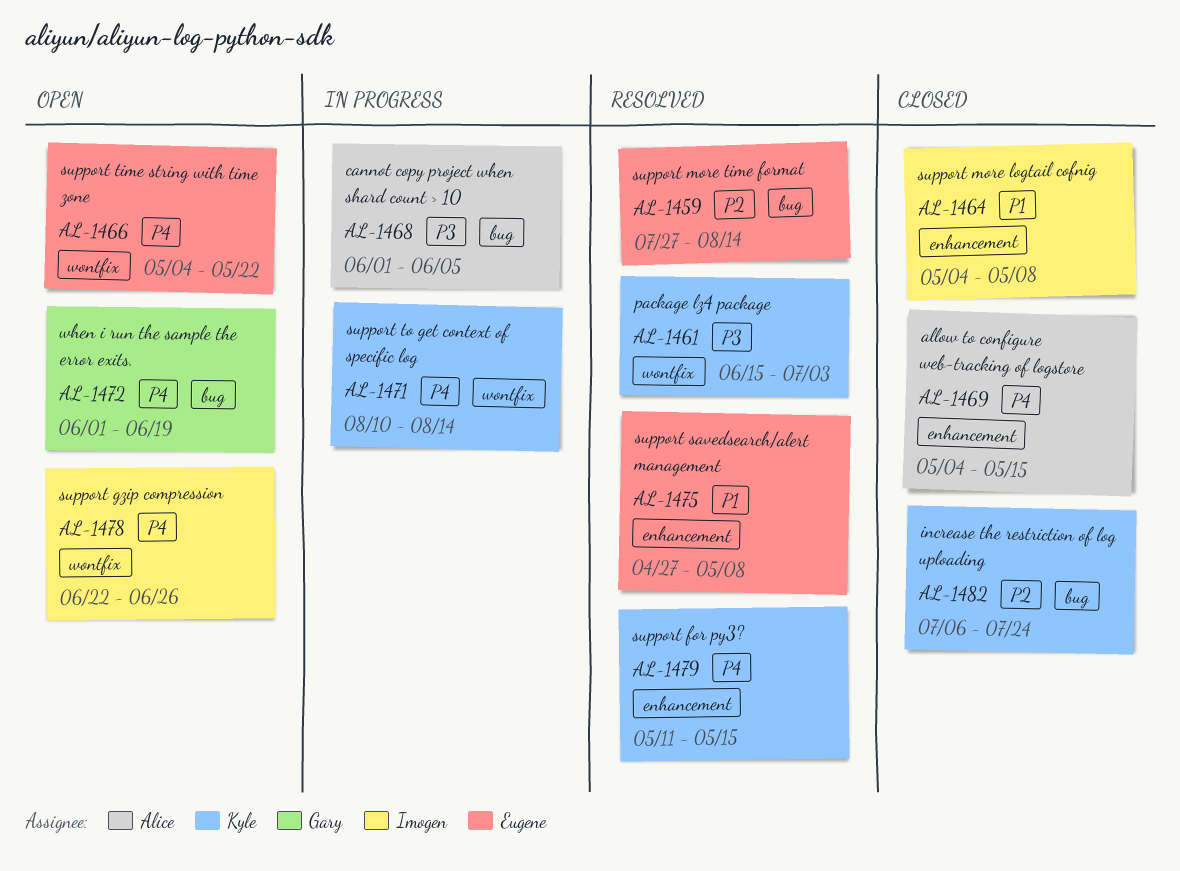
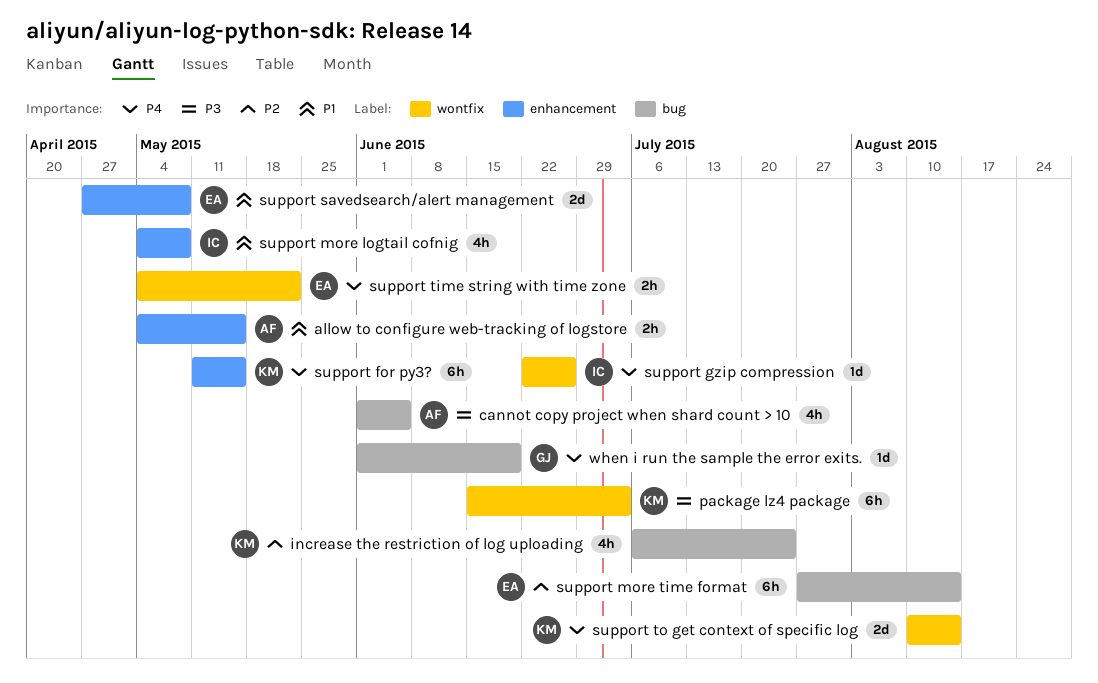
allow to configure web-tracking of logstore, priority: P4 -> P1

